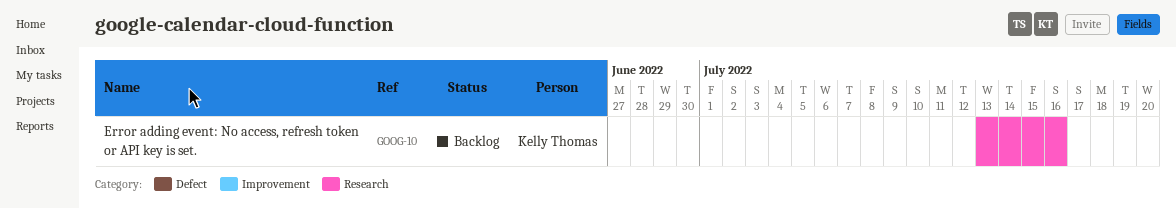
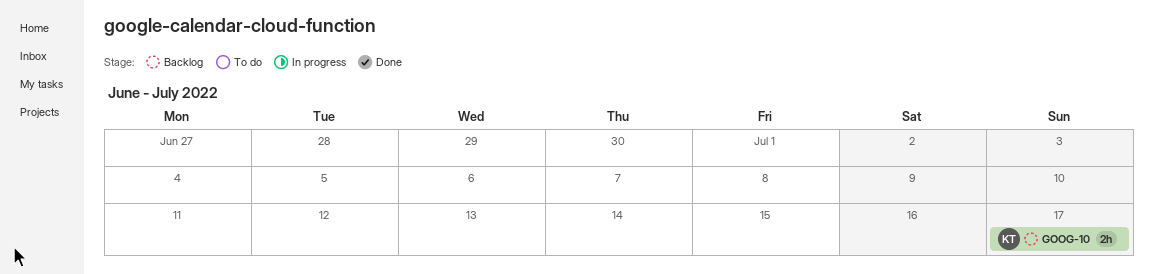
GOOG-10, start: Jul 13 -> Jul 17
GOOG-10, due: Jul 16 -> Jul 17

